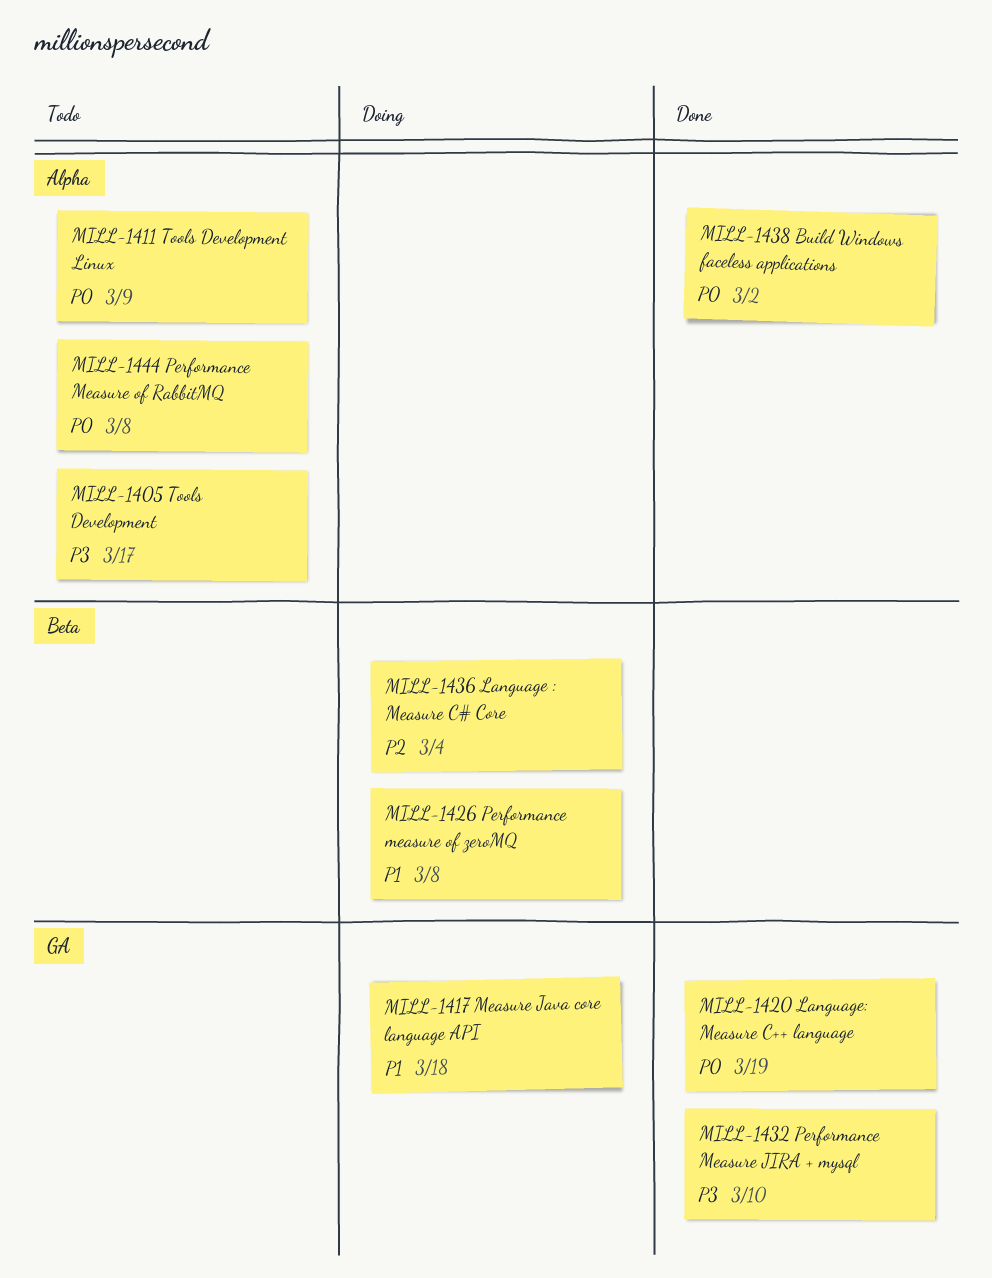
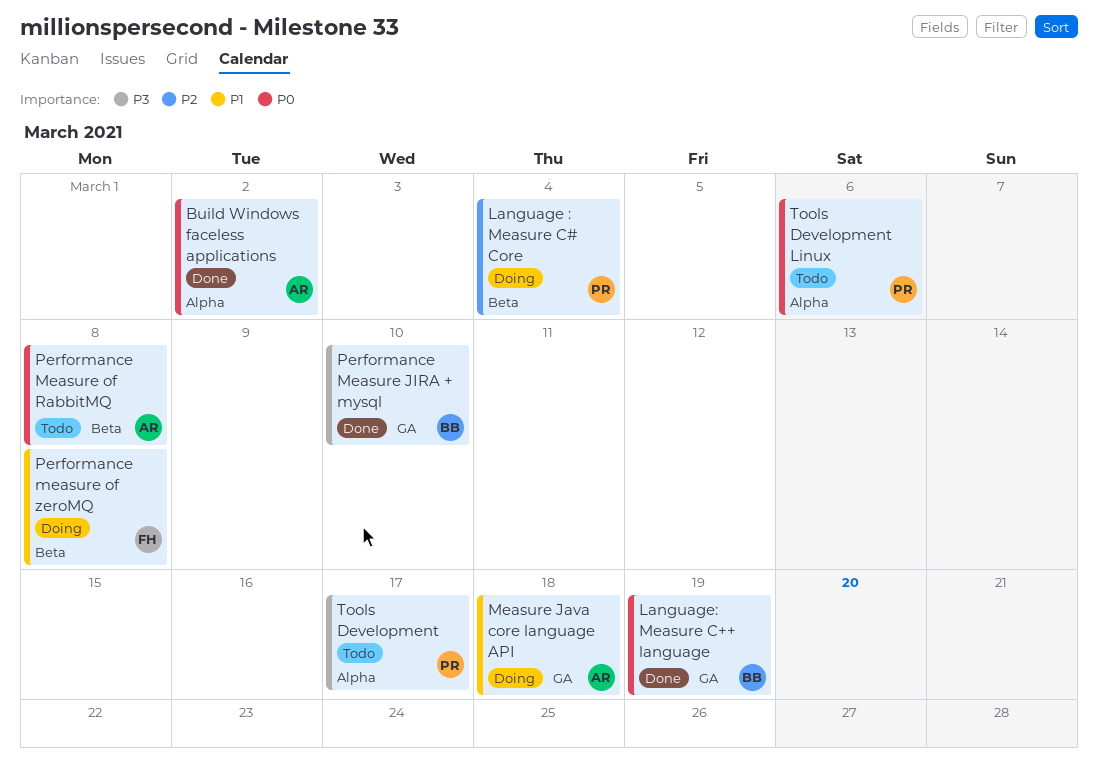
Performance Measure of RabbitMQ, label: Alpha -> Beta
Tools Development Linux, due: Mar 9 -> Mar 6

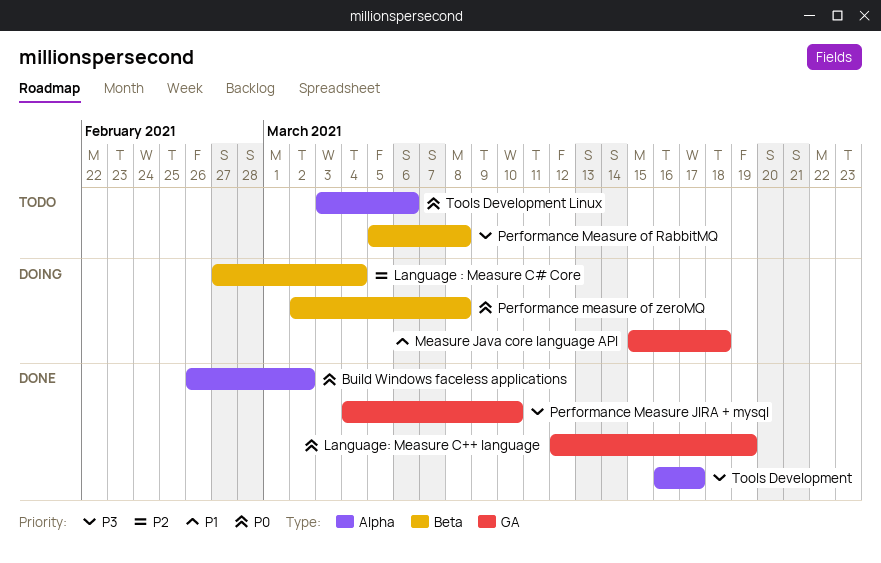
Performance Measure of RabbitMQ, priority: P0 -> P3
Performance measure of zeroMQ, priority: P1 -> P0
Tools Development, status: Todo -> Done

